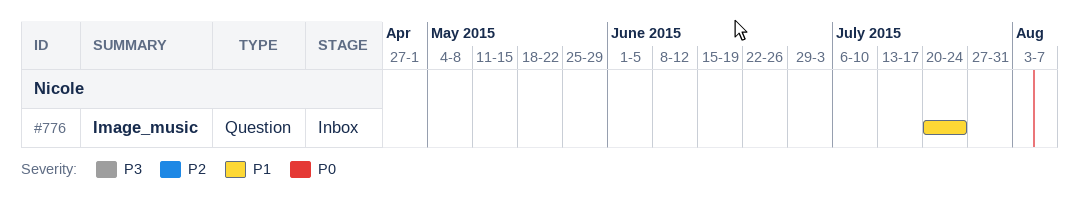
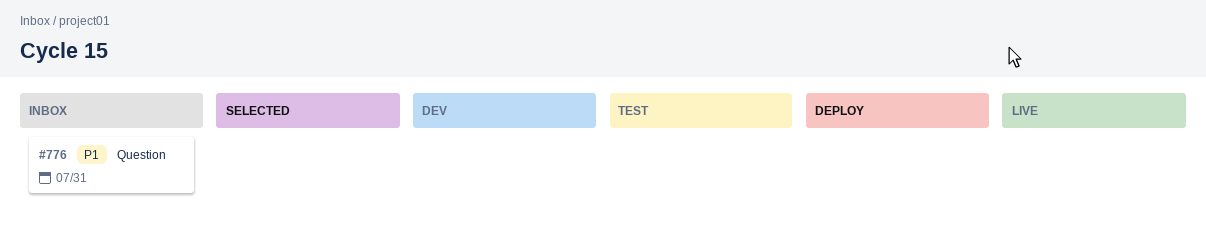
#776, due: Jul 24 -> Jul 31

